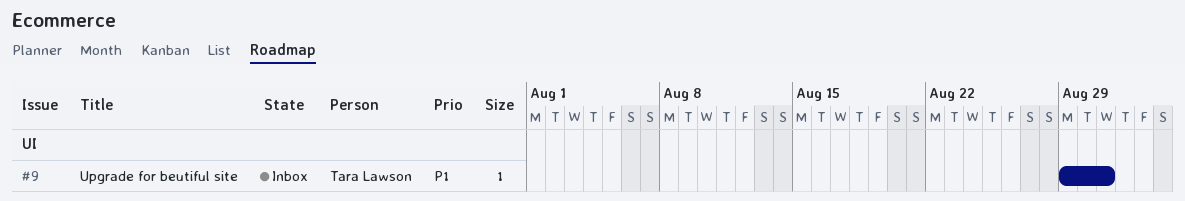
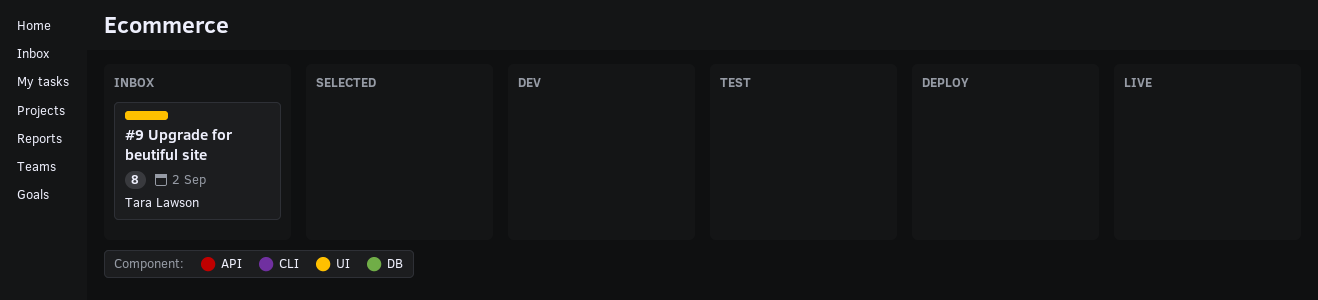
#9, estimate: 1 -> 8
#9, due: Aug 31 -> Sep 2

